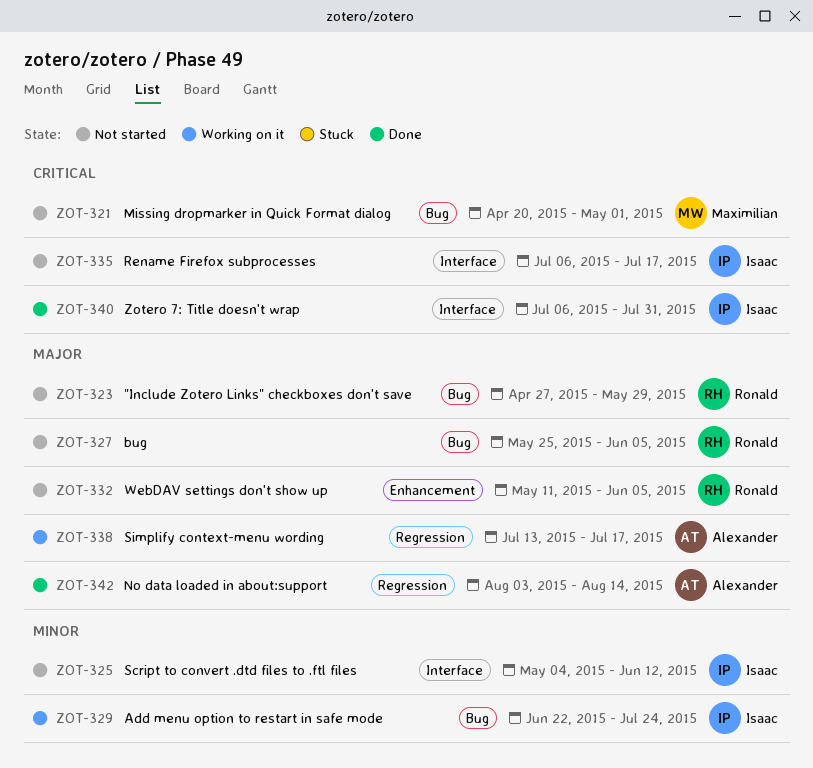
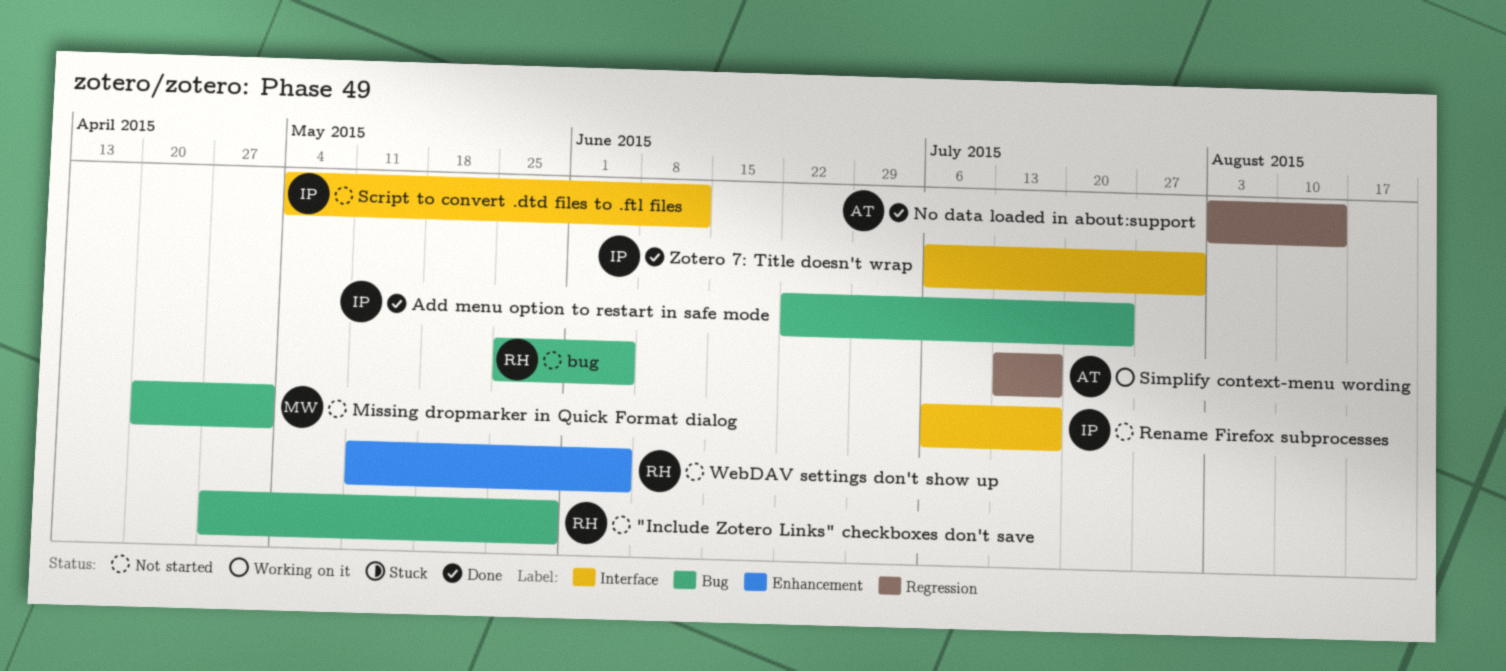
Add menu option to restart in safe mode, status: Working on it -> Done

